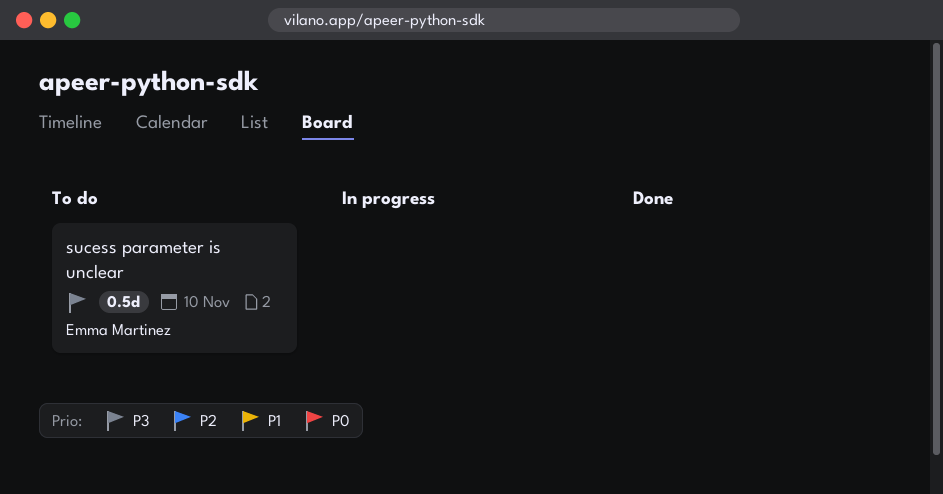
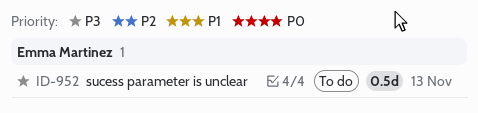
sucess parameter is unclear, due: Nov 10 -> Nov 13

